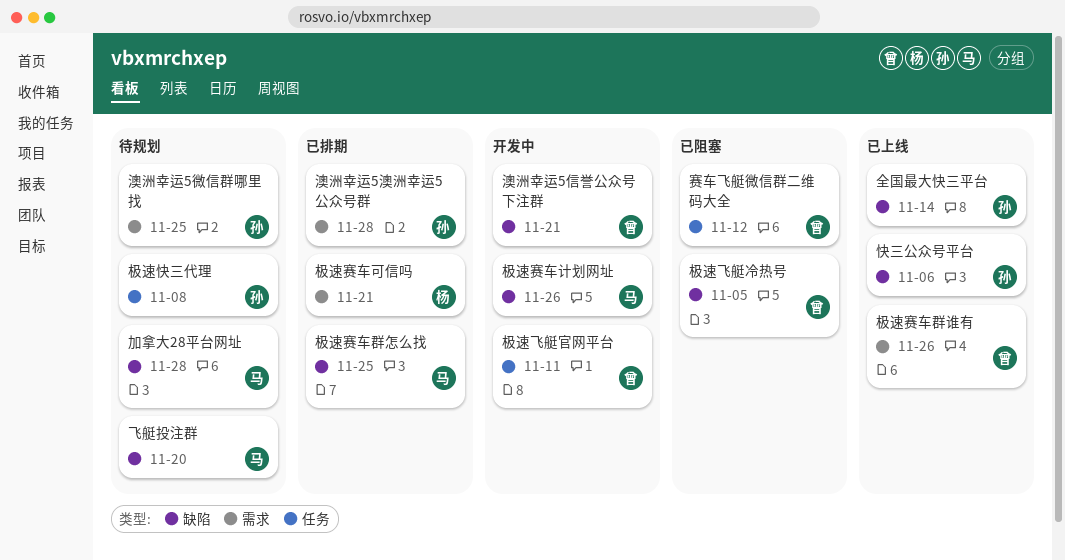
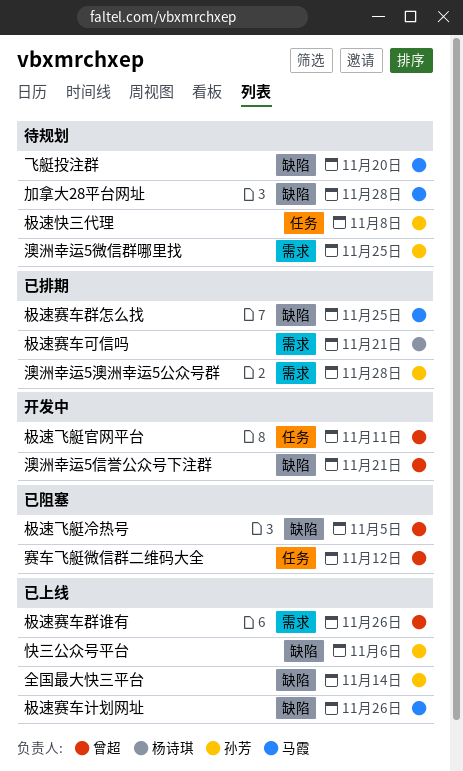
极速赛车计划网址, status: 开发中 -> 已上线

